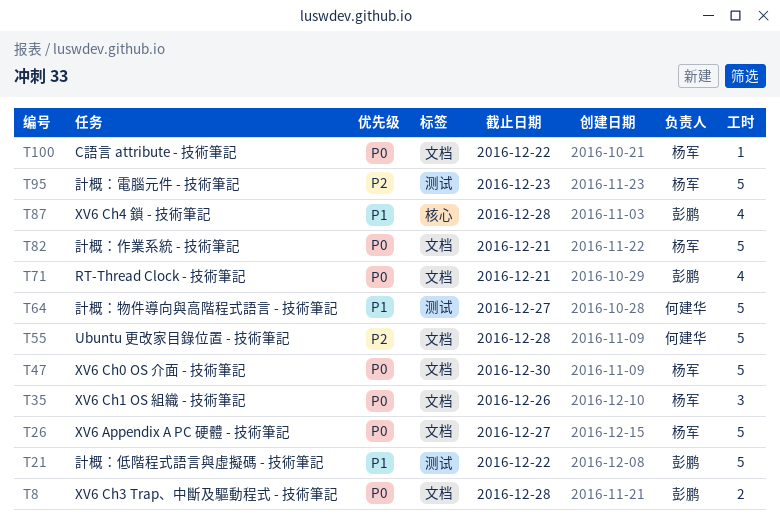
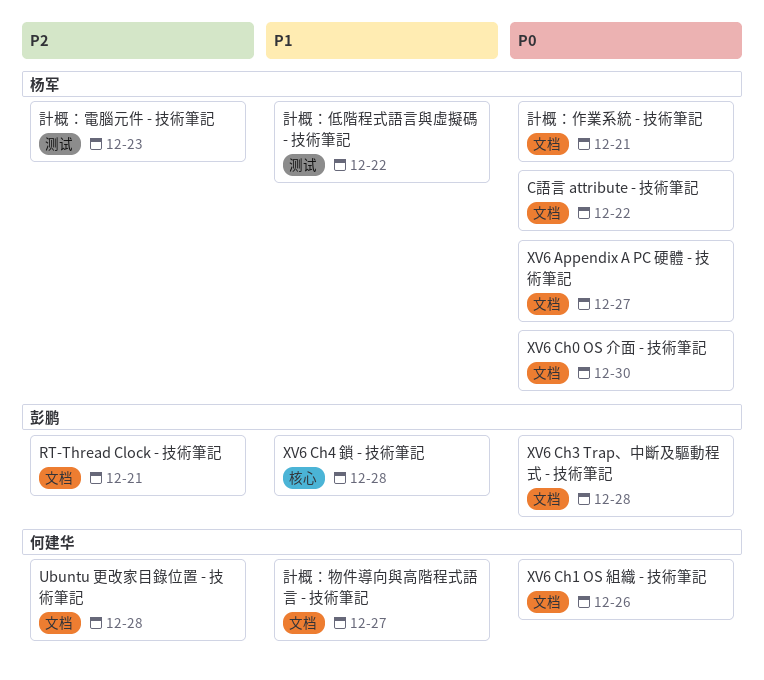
RT-Thread Clock - 技術筆記, priority: P0 -> P2
XV6 Ch1 OS 組織 - 技術筆記, owner: 杨军 -> 何建华
計概：低階程式語言與虛擬碼 - 技術筆記, owner: 彭鹏 -> 杨军
計概：物件導向與高階程式語言 - 技術筆記, label: 测试 -> 文档

